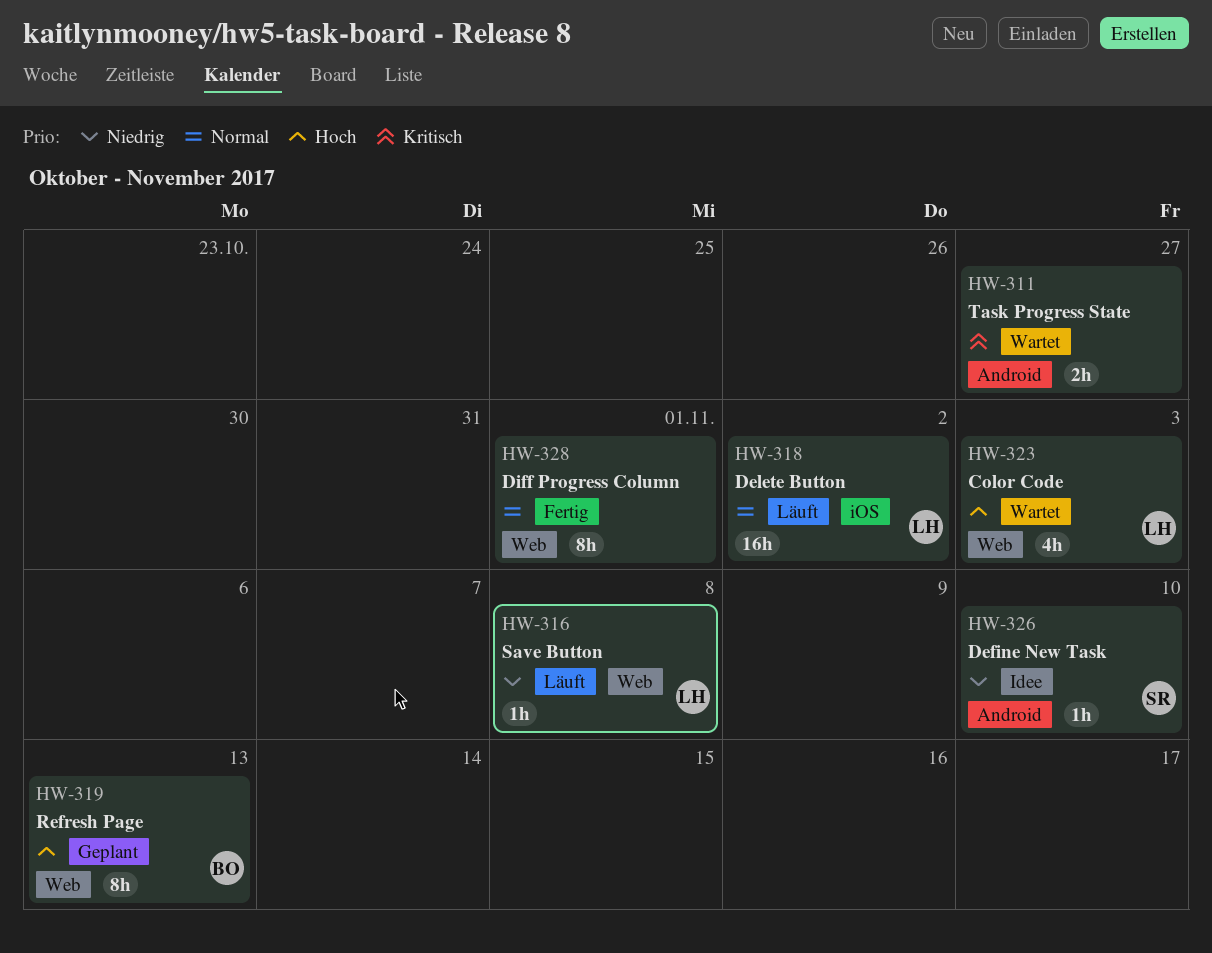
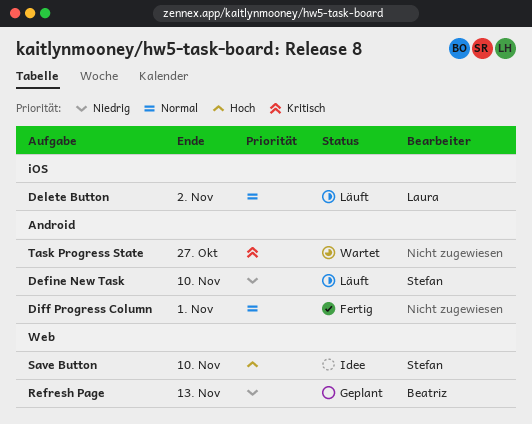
Color Code: present -> none
Define New Task, status: Idee -> Läuft
Diff Progress Column, label: Web -> Android
Refresh Page, priority: Hoch -> Niedrig
Save Button, status: Läuft -> Idee
Save Button, owner: Laura -> Stefan
Save Button, priority: Niedrig -> Hoch
Save Button, due: Nov 8 -> Nov 10

